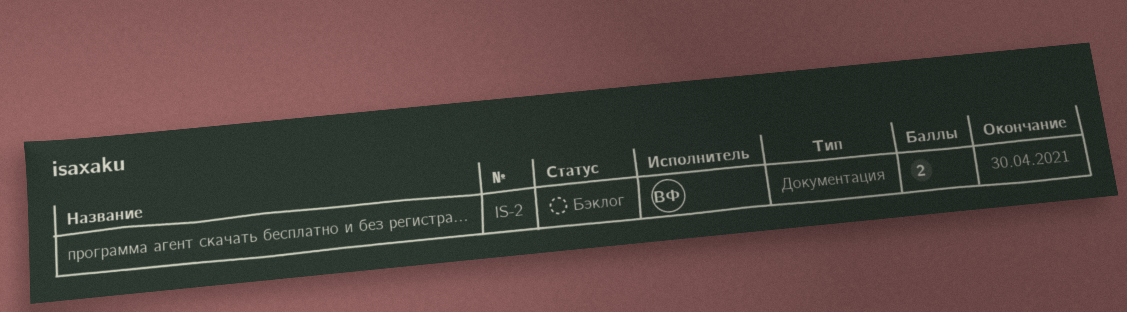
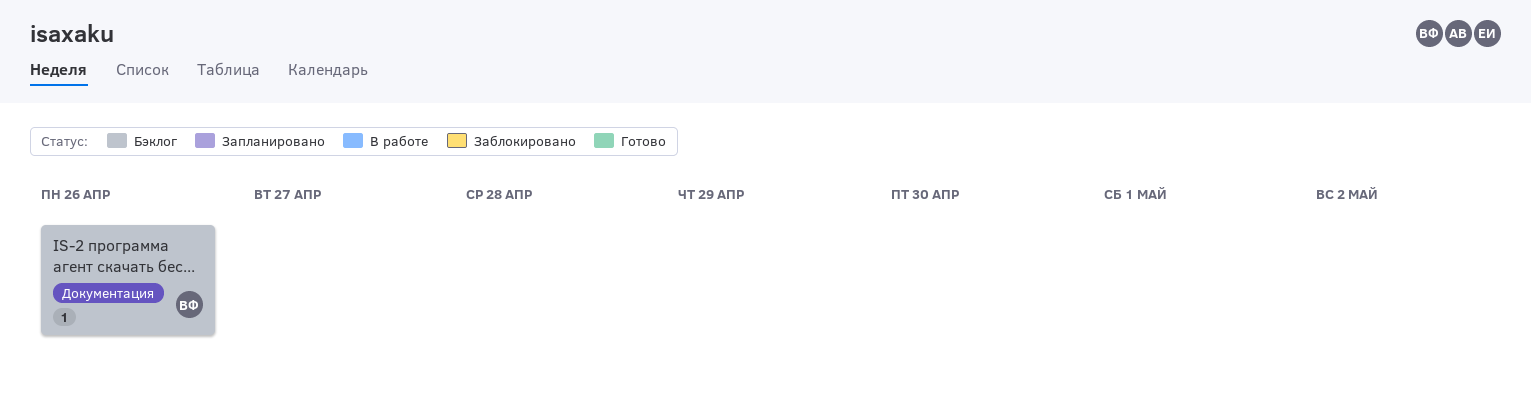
IS-2, estimate: 2 -> 1
IS-2, due: Apr 30 -> Apr 26

